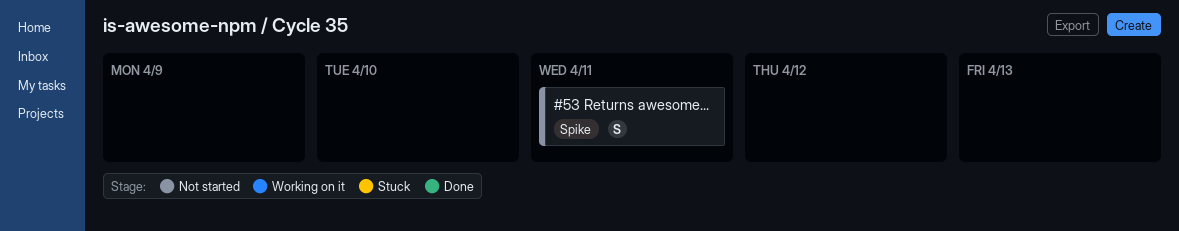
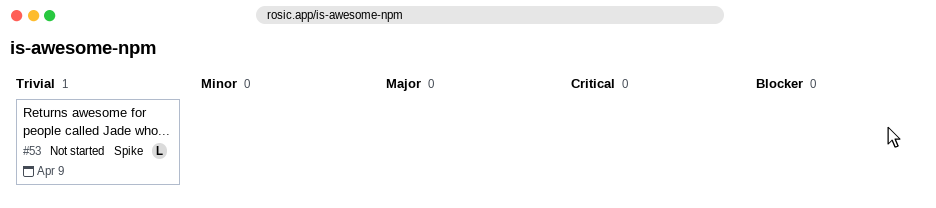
#53, estimate: S -> L
#53, due: Apr 11 -> Apr 9

